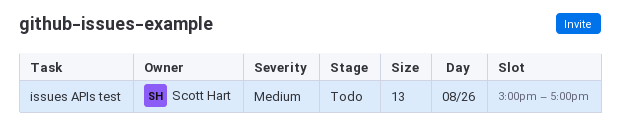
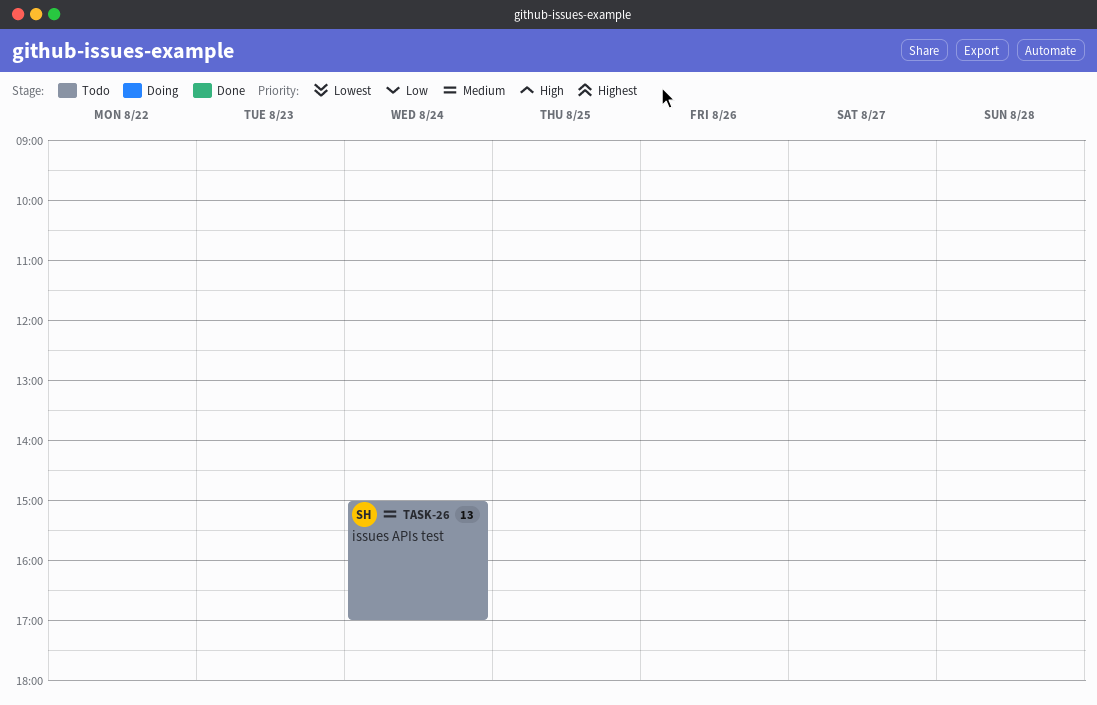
issues APIs test, day: Aug 26 -> Aug 24

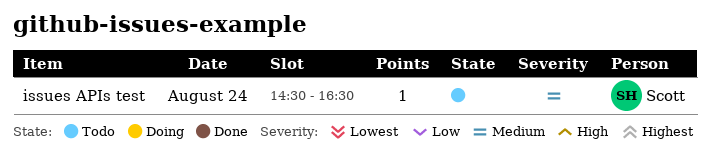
issues APIs test, estimate: 13 -> 1
issues APIs test, begins: 15:00 -> 14:30
issues APIs test, ends: 17:00 -> 16:30

